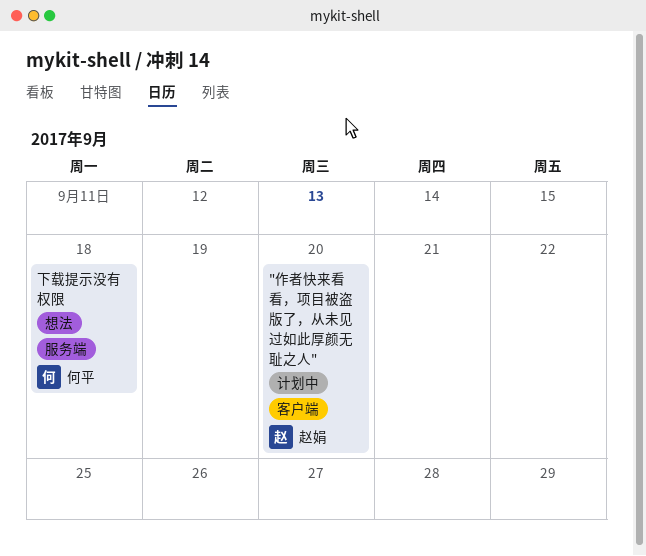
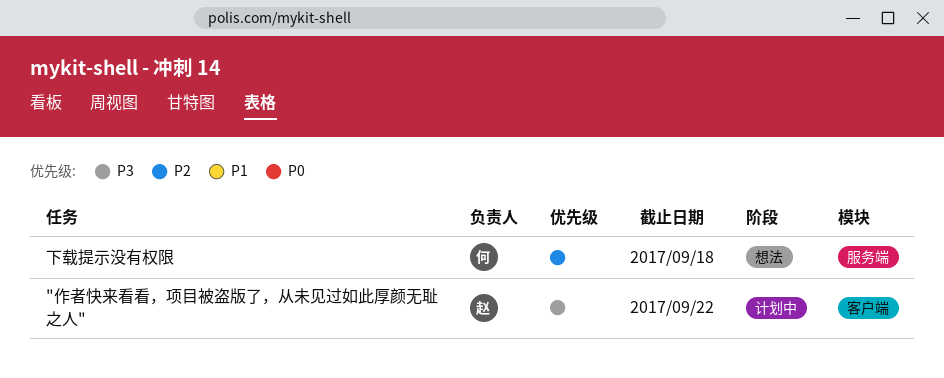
"作者快来看看，项目被盗版了，从未见过如此厚颜无耻之人", due: Sep 20 -> Sep 22

